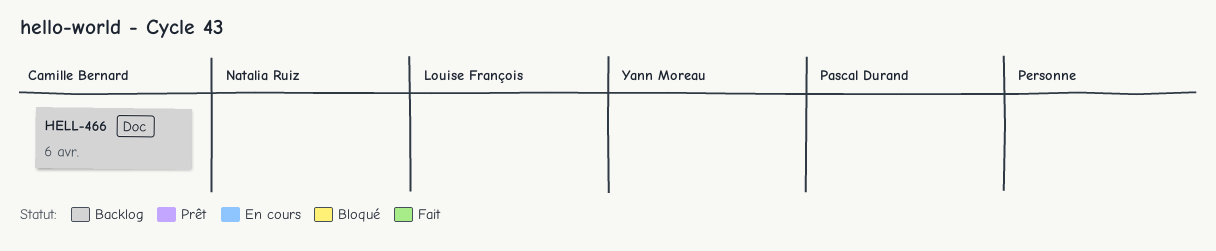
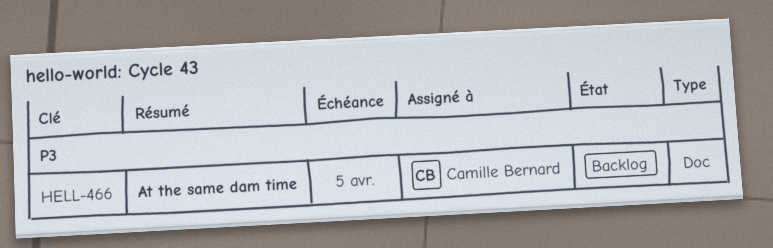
HELL-466, due: Apr 6 -> Apr 5

